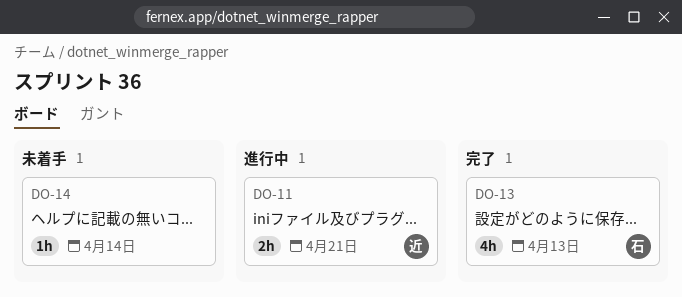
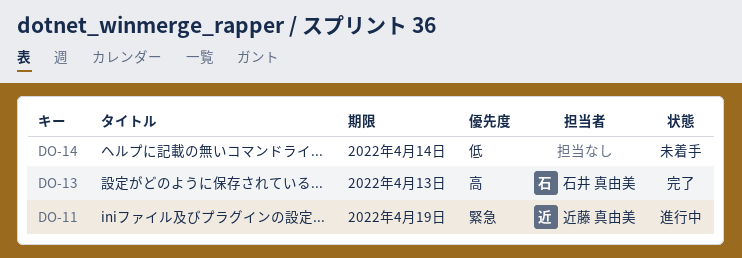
DO-11, due: Apr 21 -> Apr 19

